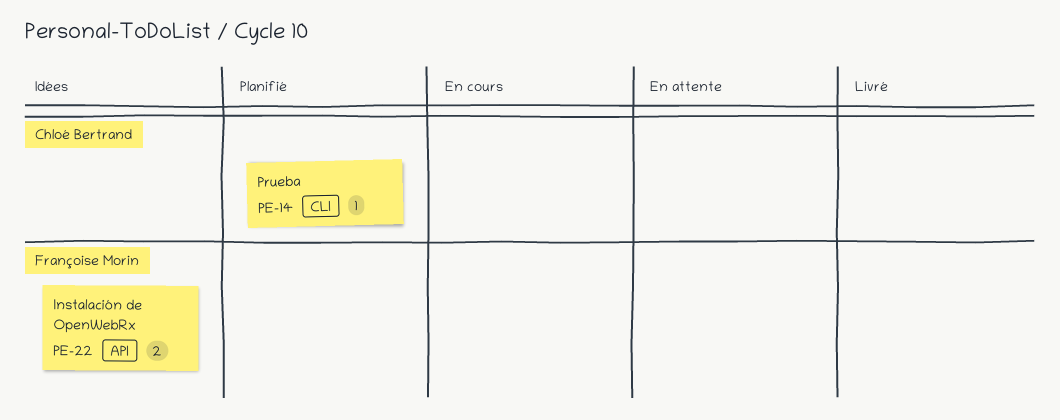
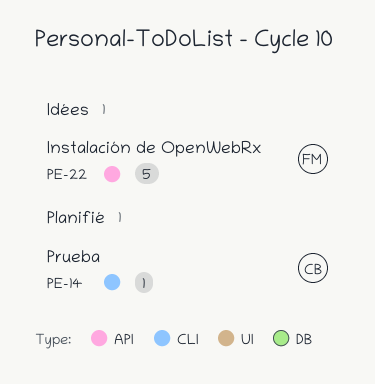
PE-22, estimate: 2 -> 5

